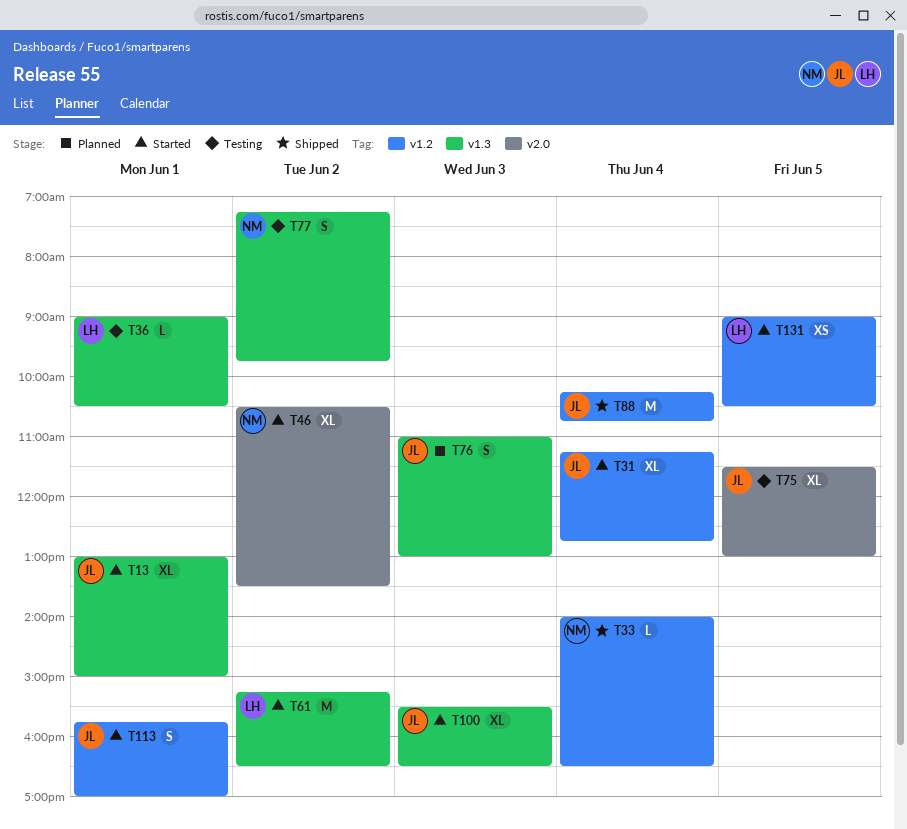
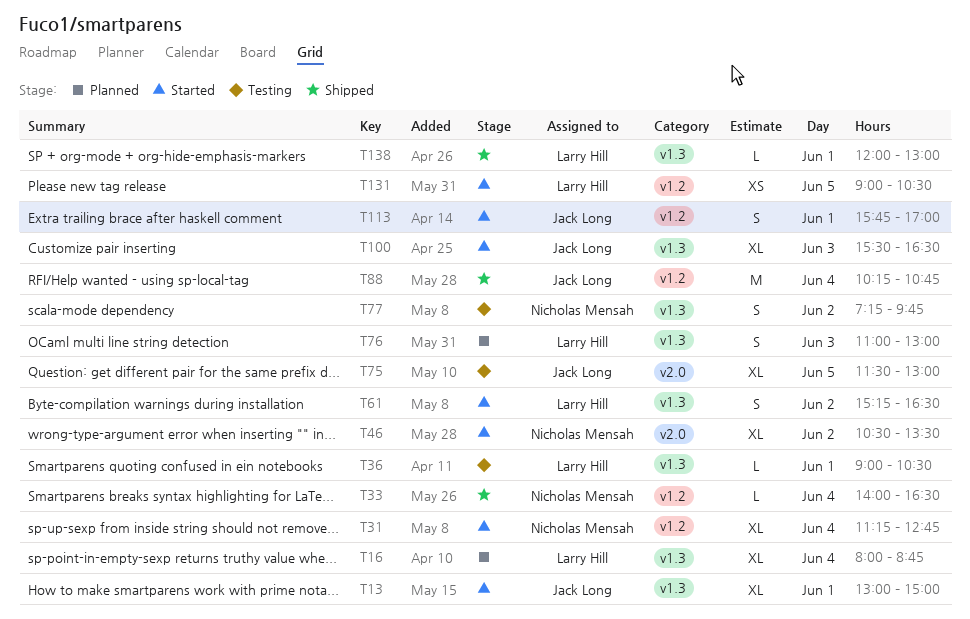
T16: none -> present
T31, owner: Jack Long -> Nicholas Mensah
T61, estimate: M -> S
T76, owner: Jack Long -> Larry Hill
T138: none -> present

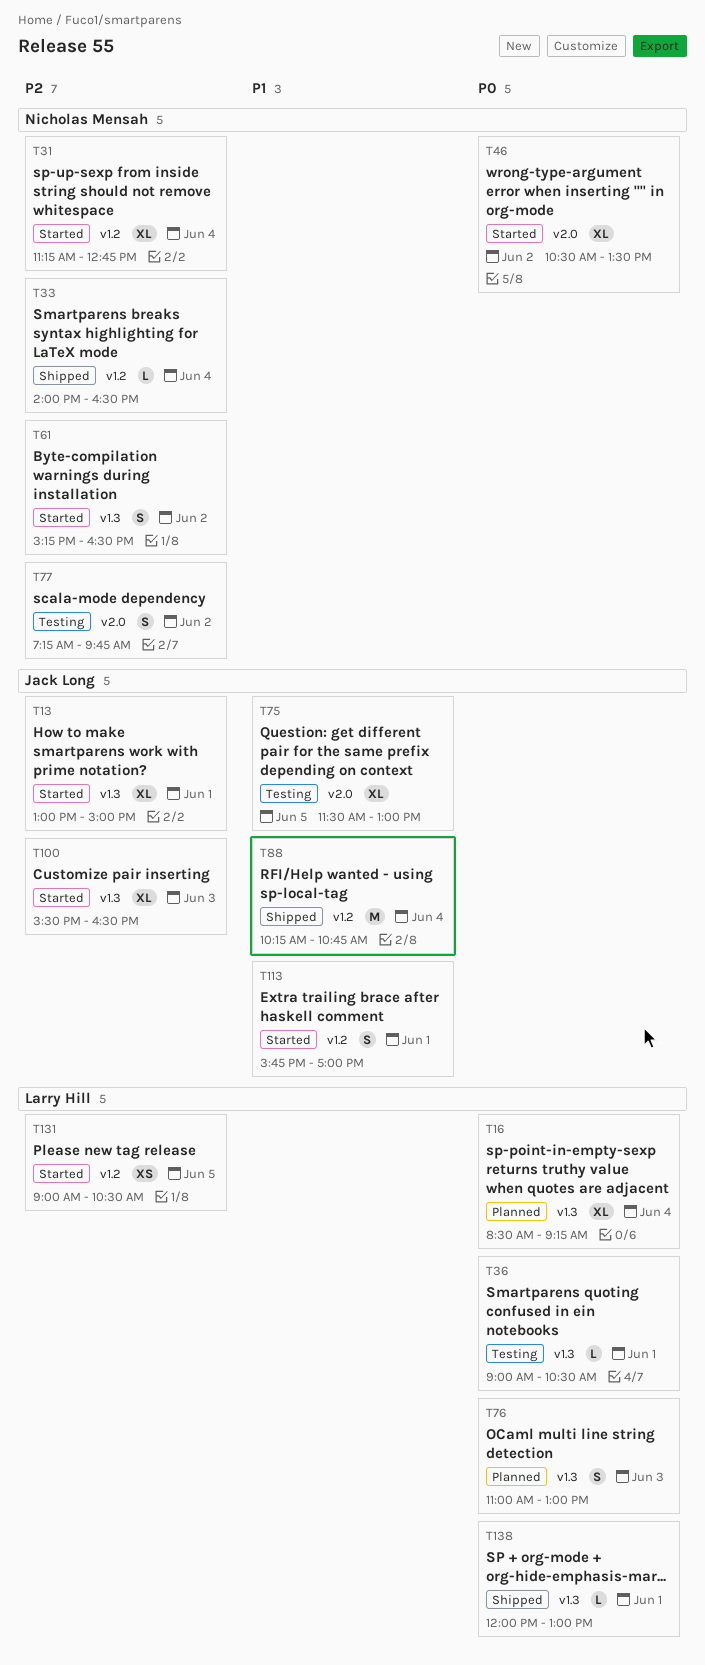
T16, begins: 08:00 -> 08:30
T16, ends: 08:45 -> 09:15
T61, owner: Larry Hill -> Nicholas Mensah
T77, label: v1.3 -> v2.0

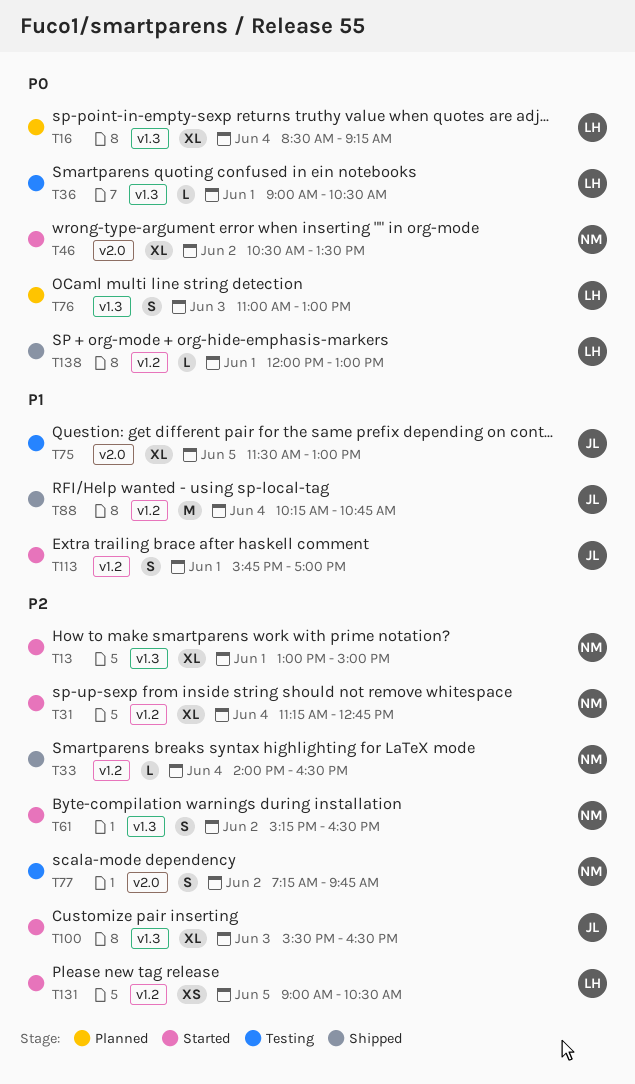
T13, owner: Jack Long -> Nicholas Mensah
T138, label: v1.3 -> v1.2

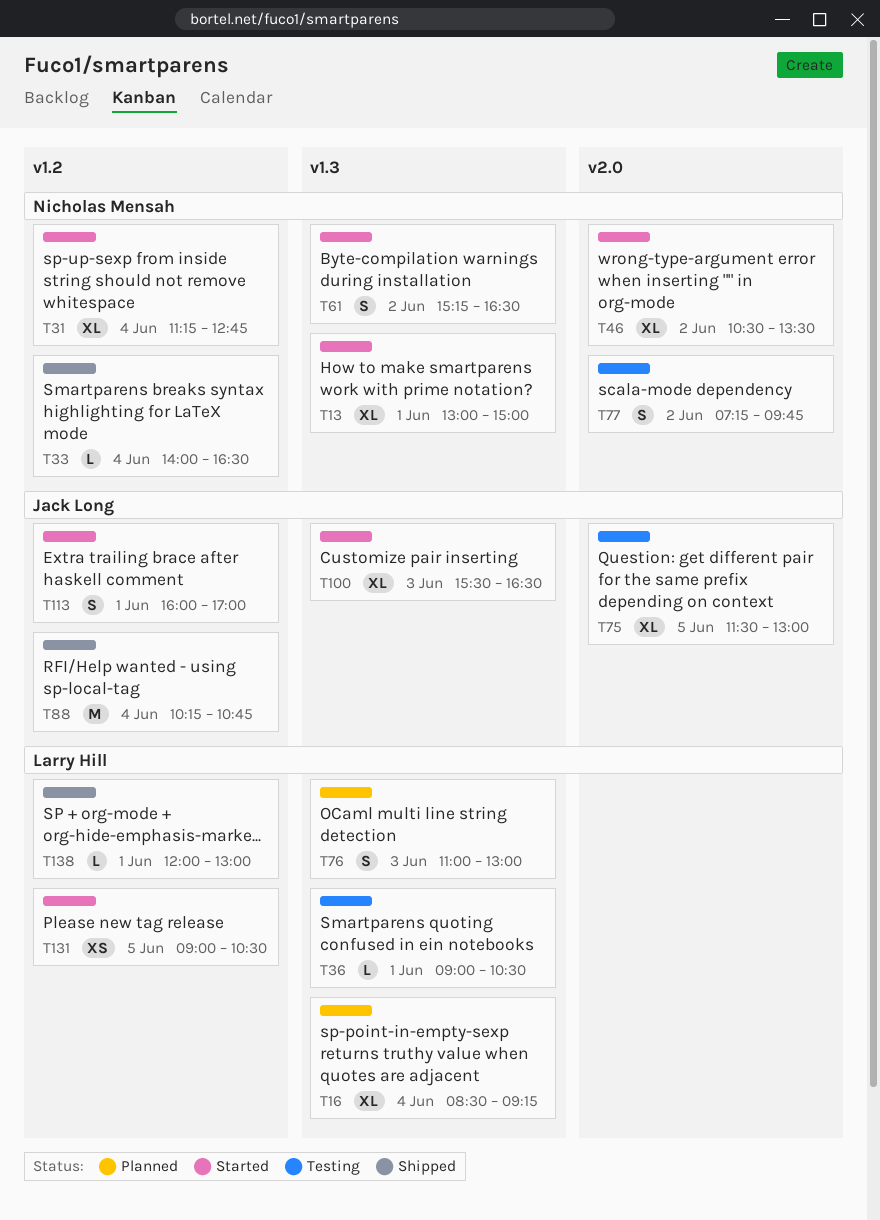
T113, begins: 15:45 -> 16:00

